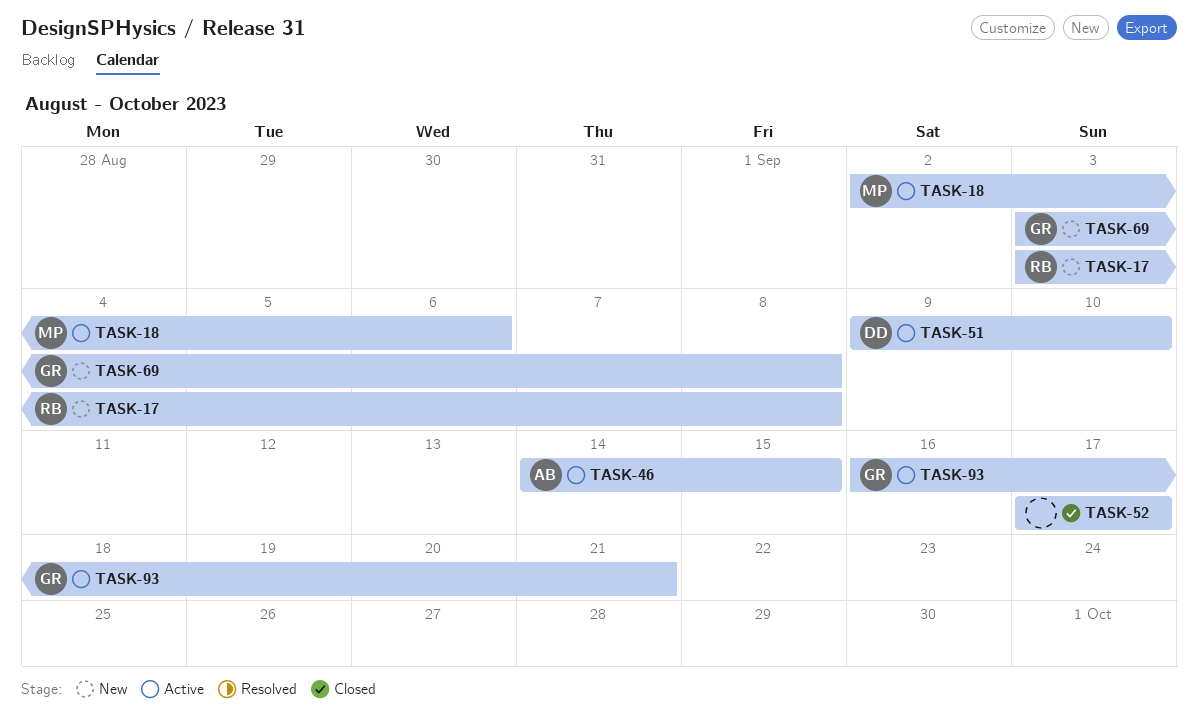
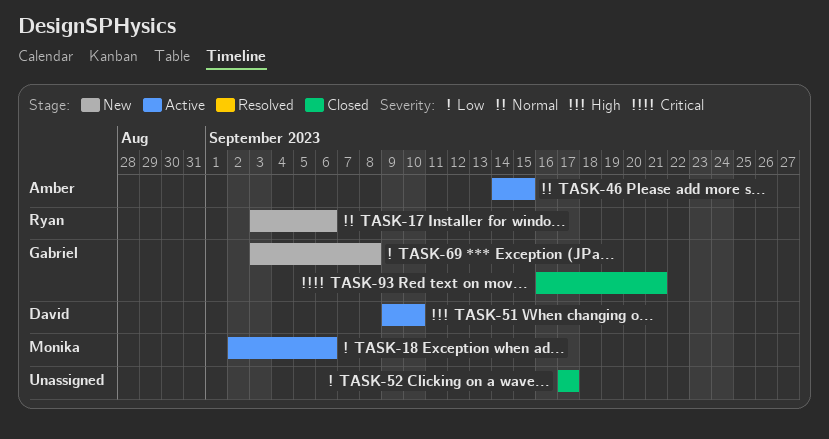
TASK-17, due: Sep 8 -> Sep 6
TASK-93, status: Active -> Closed

